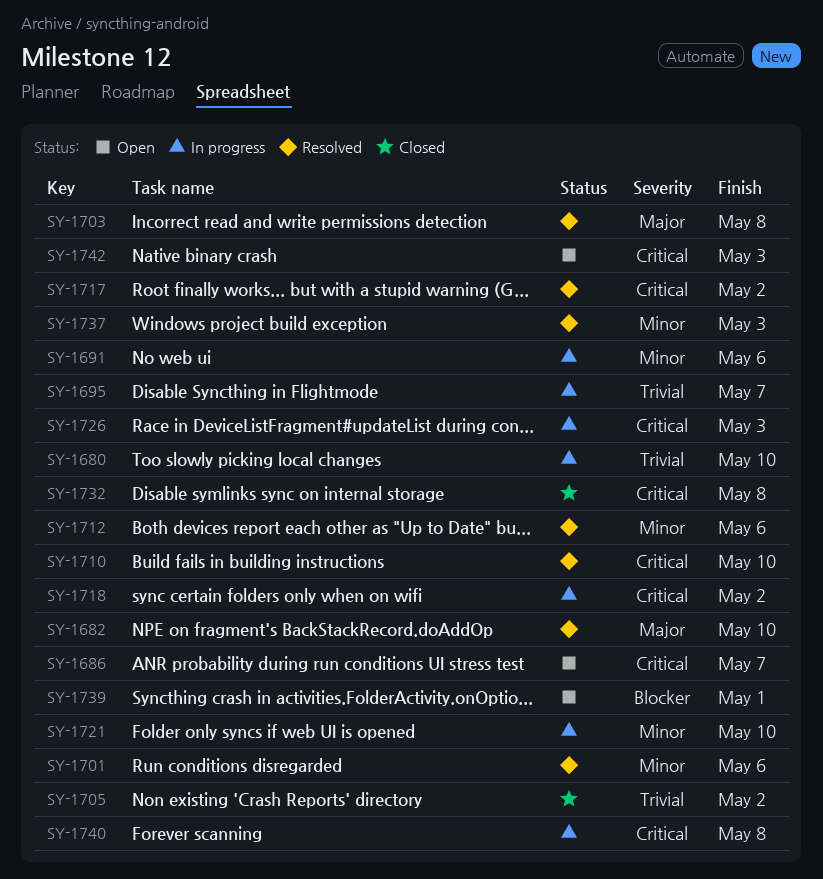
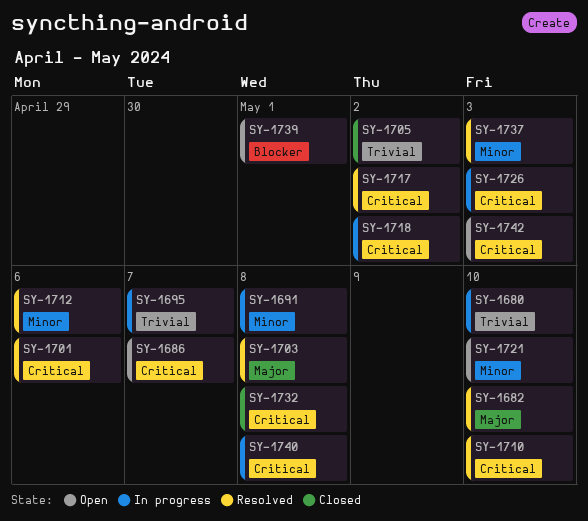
SY-1691, due: May 6 -> May 8
SY-1701, priority: Minor -> Critical
SY-1721, status: In progress -> Open

